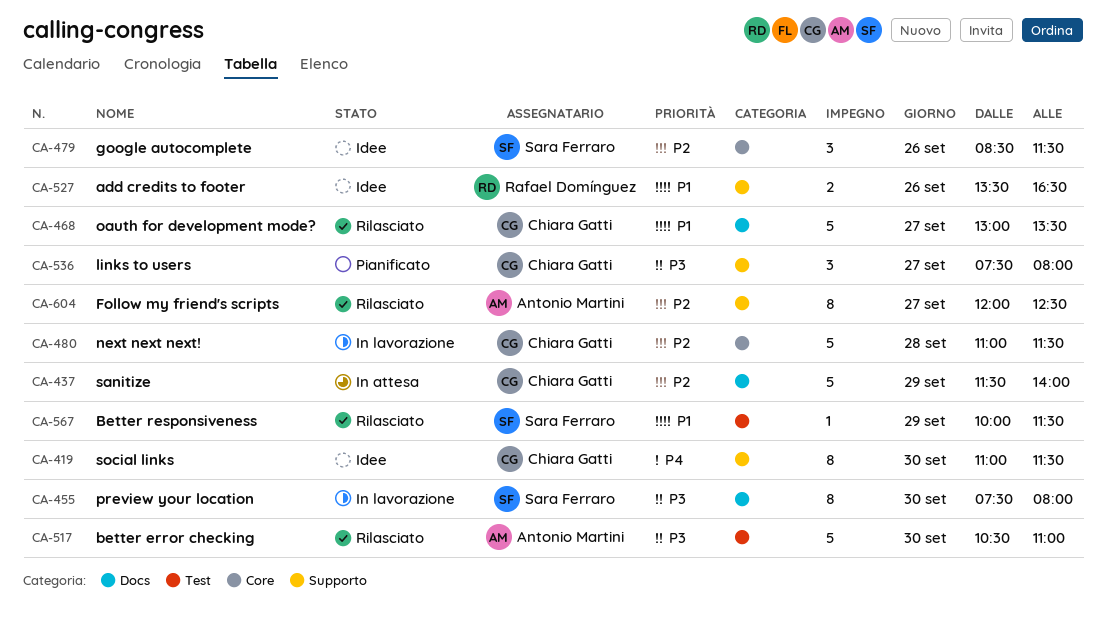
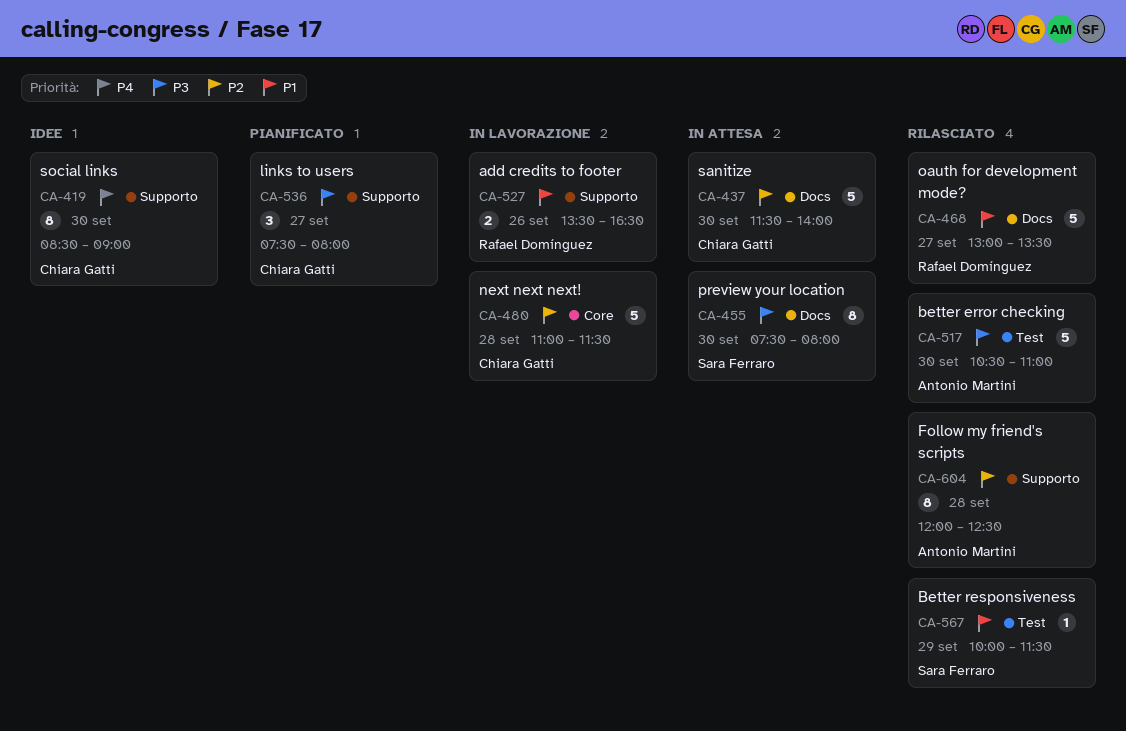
CA-419, begins: 11:00 -> 08:30
CA-419, ends: 11:30 -> 09:00
CA-437, day: Sep 29 -> Sep 30
CA-455, status: In lavorazione -> In attesa
CA-468, owner: Chiara Gatti -> Rafael Domínguez
CA-479: present -> none
CA-527, status: Idee -> In lavorazione
CA-604, day: Sep 27 -> Sep 28

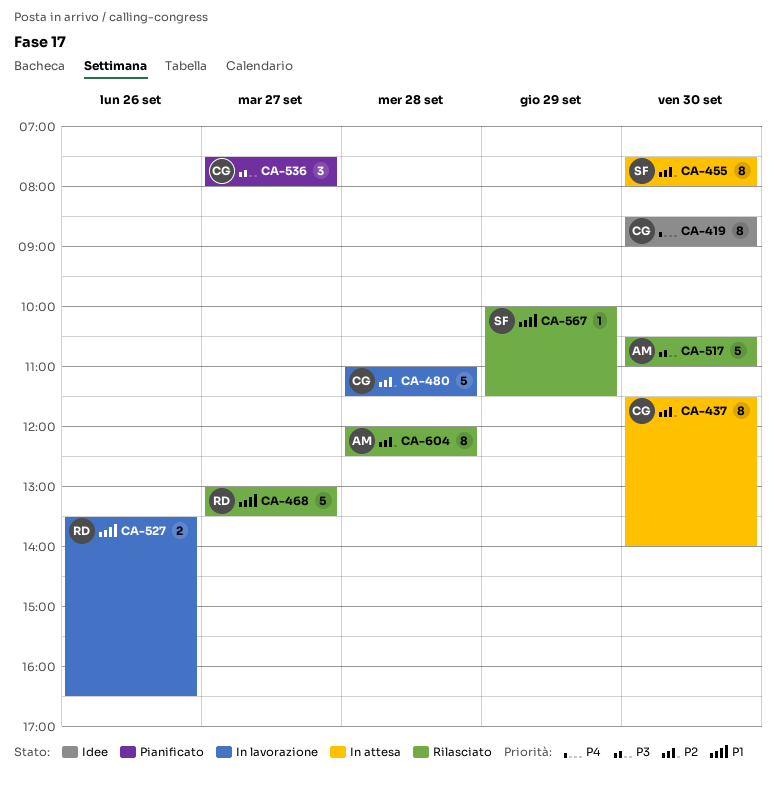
CA-437, estimate: 5 -> 8
CA-455, priority: P3 -> P2

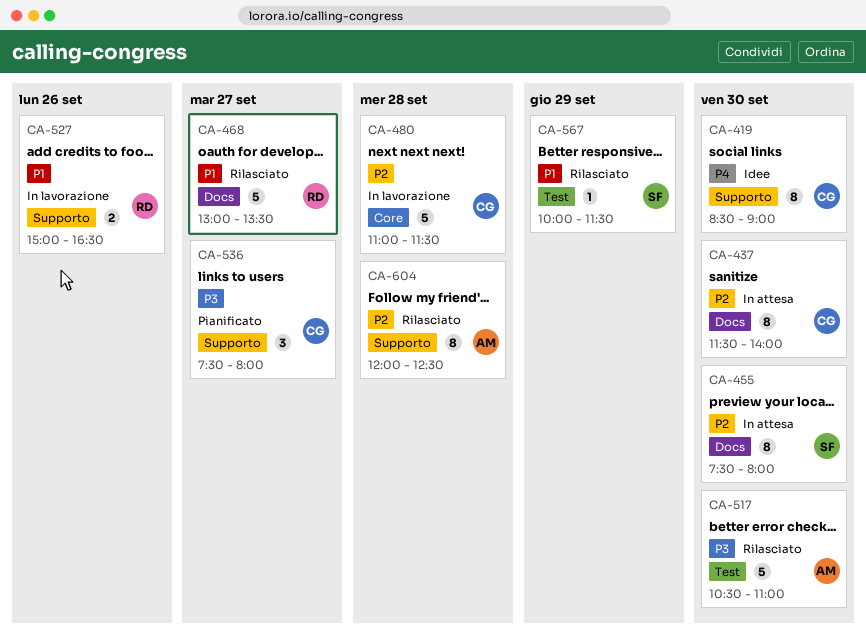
CA-527, begins: 13:30 -> 15:00

